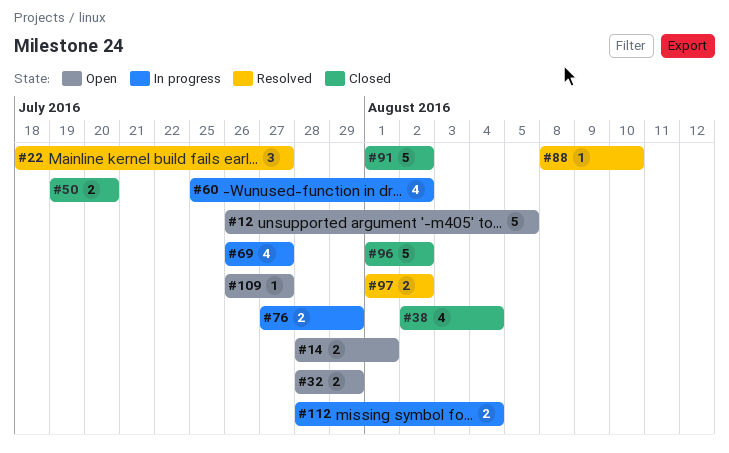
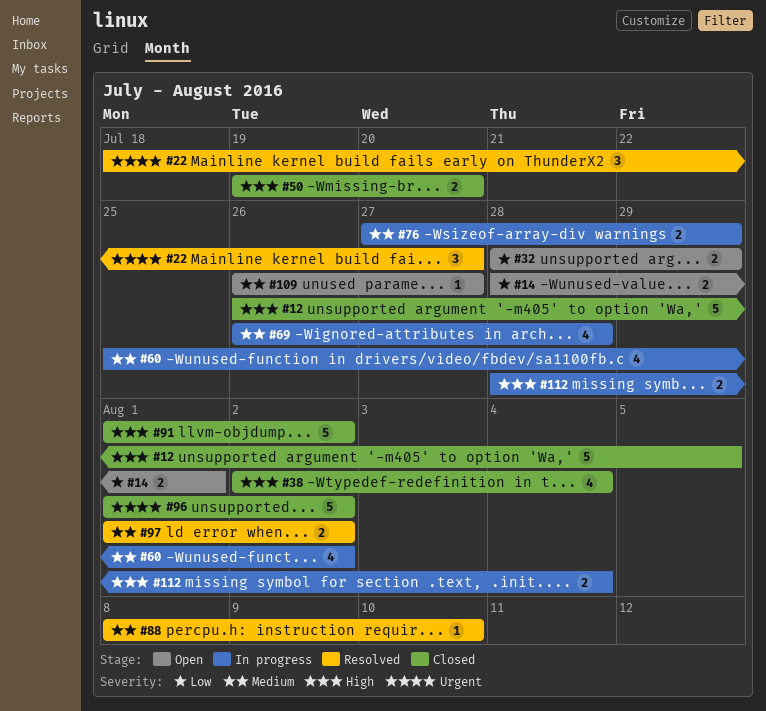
#12, status: Open -> Closed
#69, due: Jul 27 -> Jul 28

